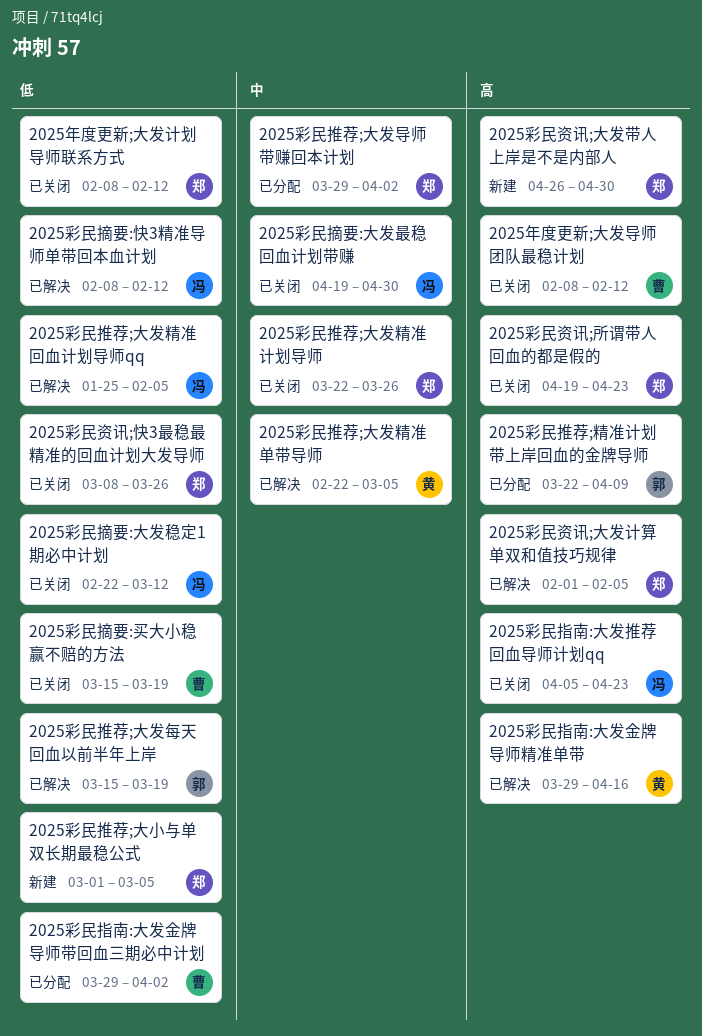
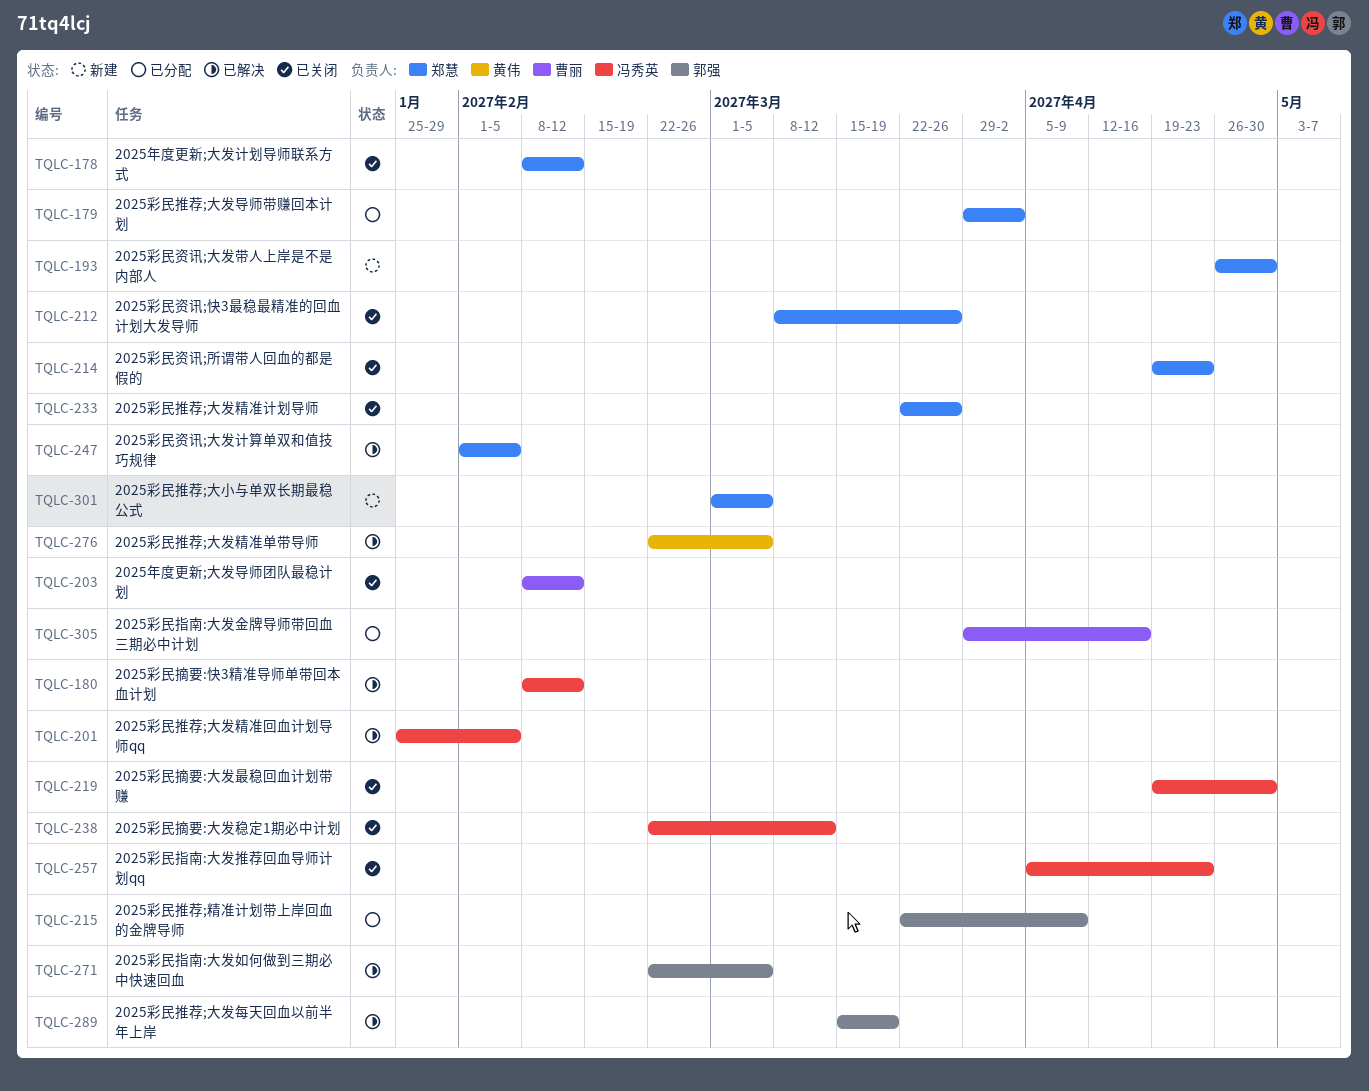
2025彩民指南:大发如何做到三期必中快速回血: none -> present
2025彩民指南:大发金牌导师带回血三期必中计划, due: Apr 2 -> Apr 16
2025彩民指南:大发金牌导师精准单带: present -> none
2025彩民摘要:买大小稳赢不赔的方法: present -> none

